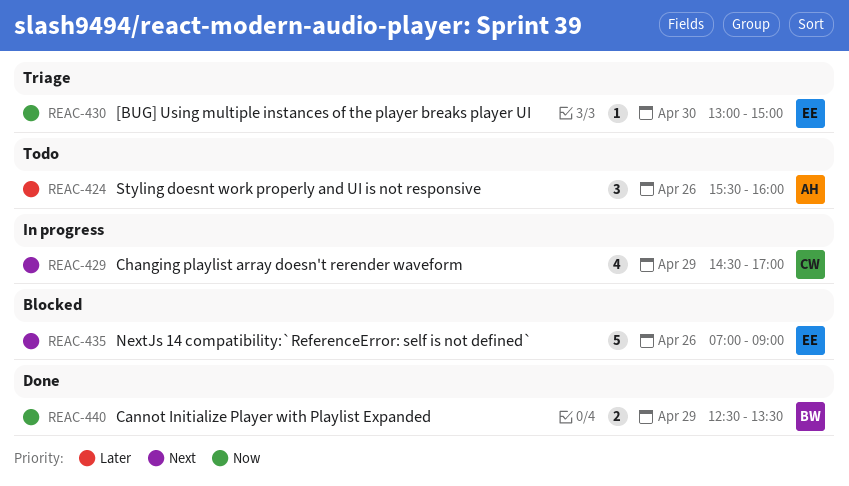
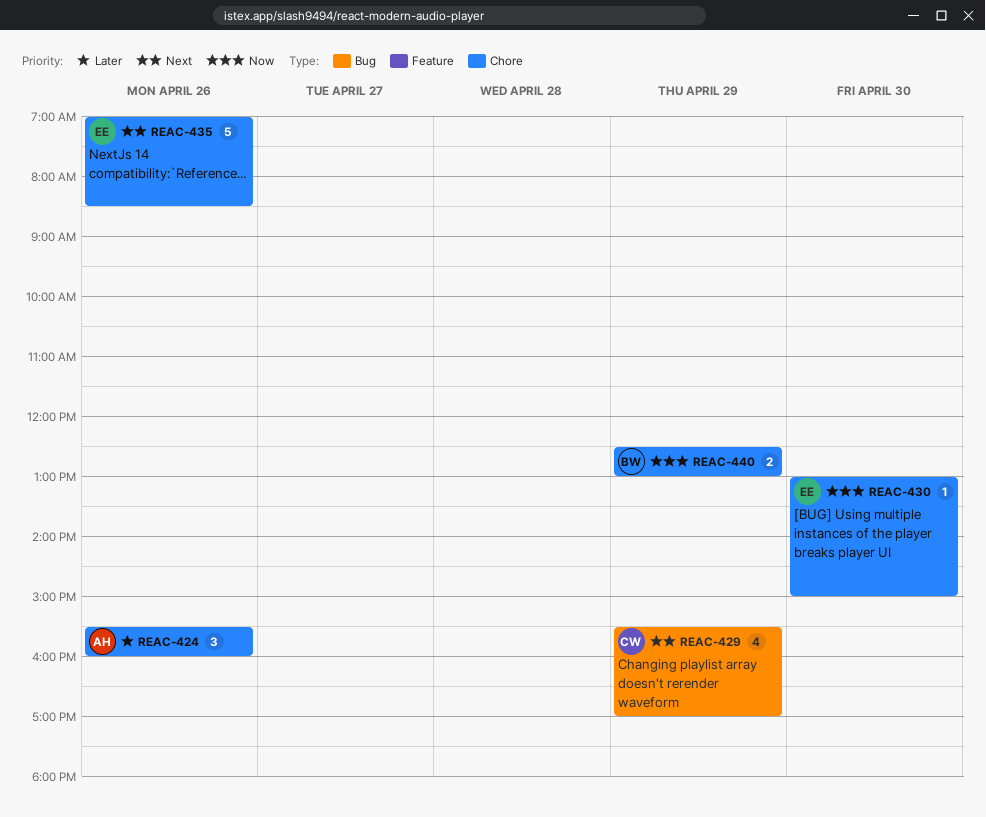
REAC-429, begins: 14:30 -> 15:30
REAC-435, ends: 09:00 -> 08:30
REAC-440, ends: 13:30 -> 13:00

